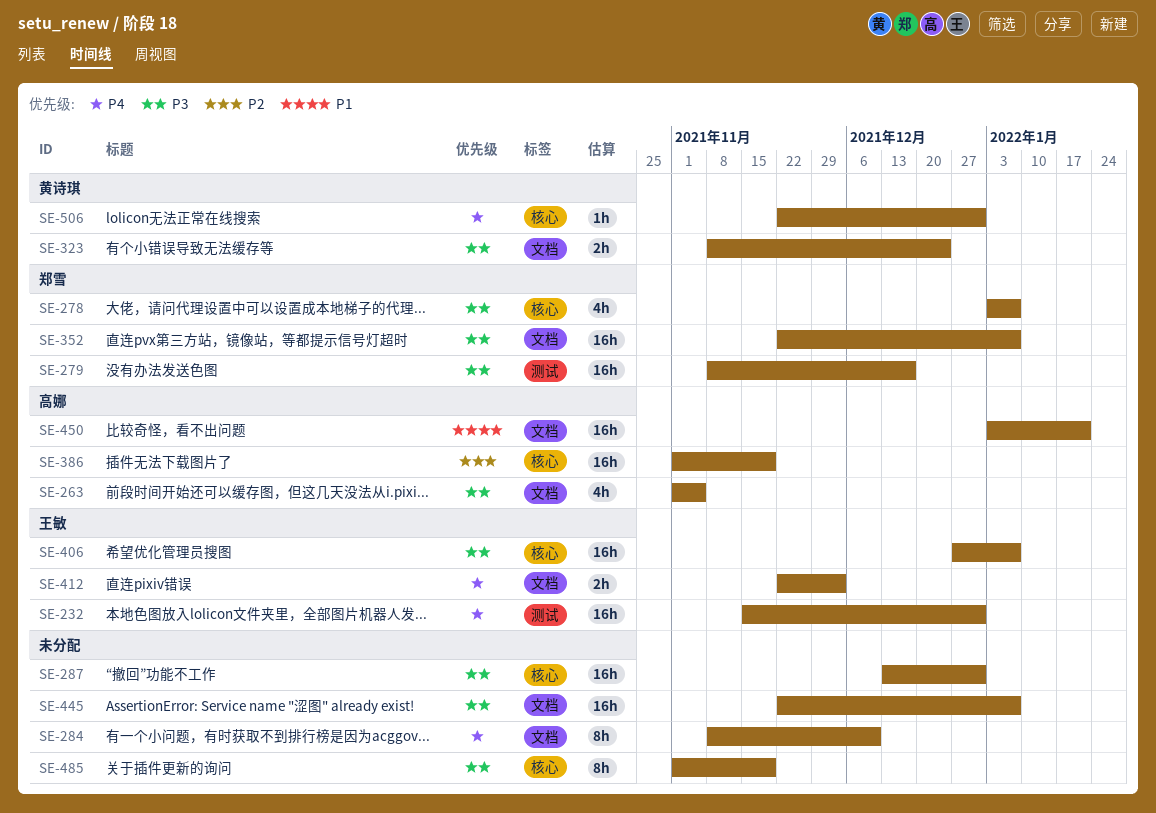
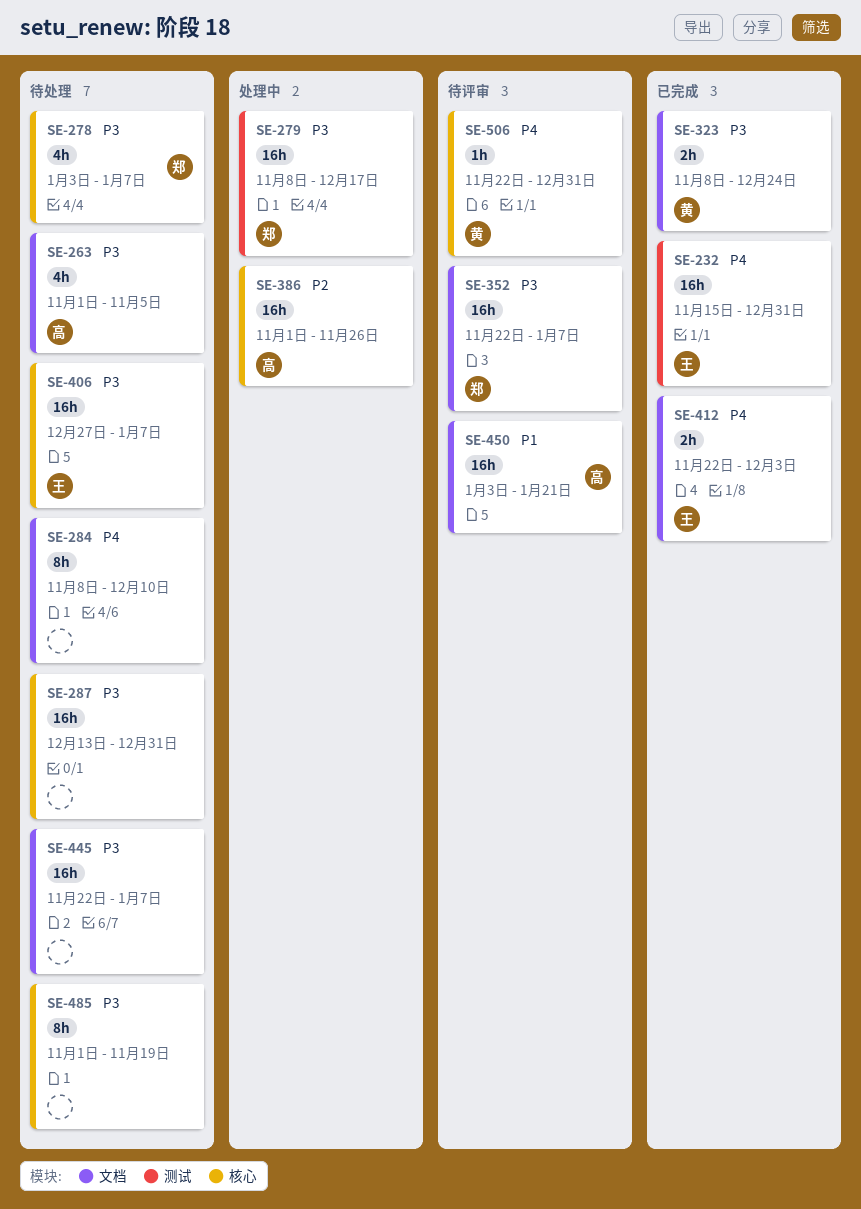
SE-386, due: Nov 19 -> Nov 26

